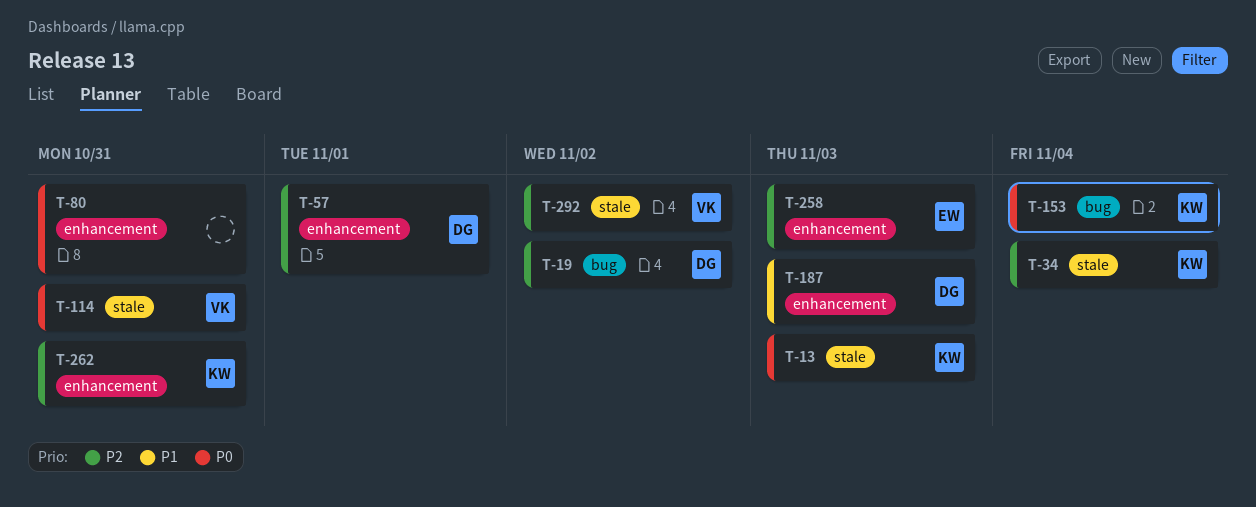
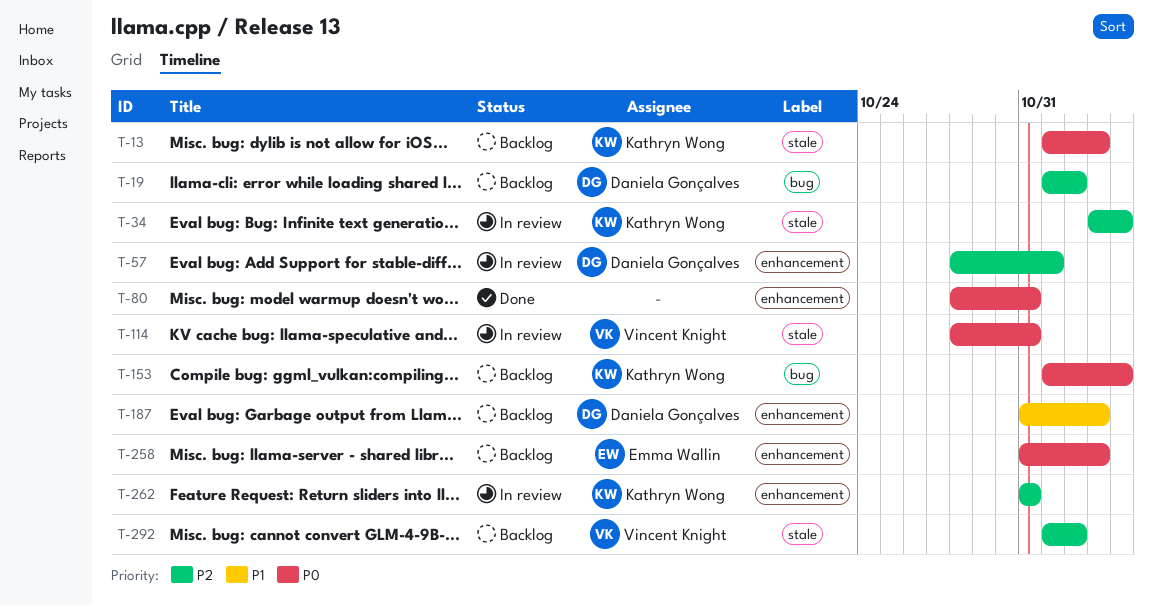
T-258, priority: P2 -> P0

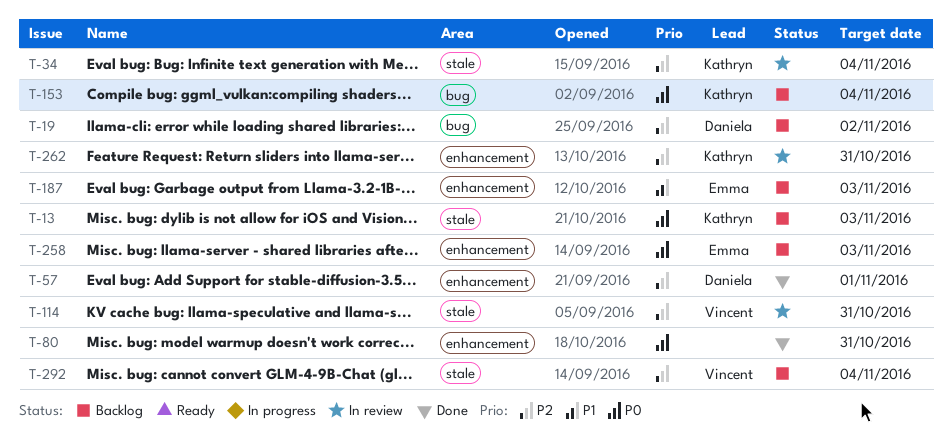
T-57, status: In review -> Done
T-114, priority: P0 -> P2
T-187, owner: Daniela Gonçalves -> Emma Wallin
T-292, due: Nov 2 -> Nov 4

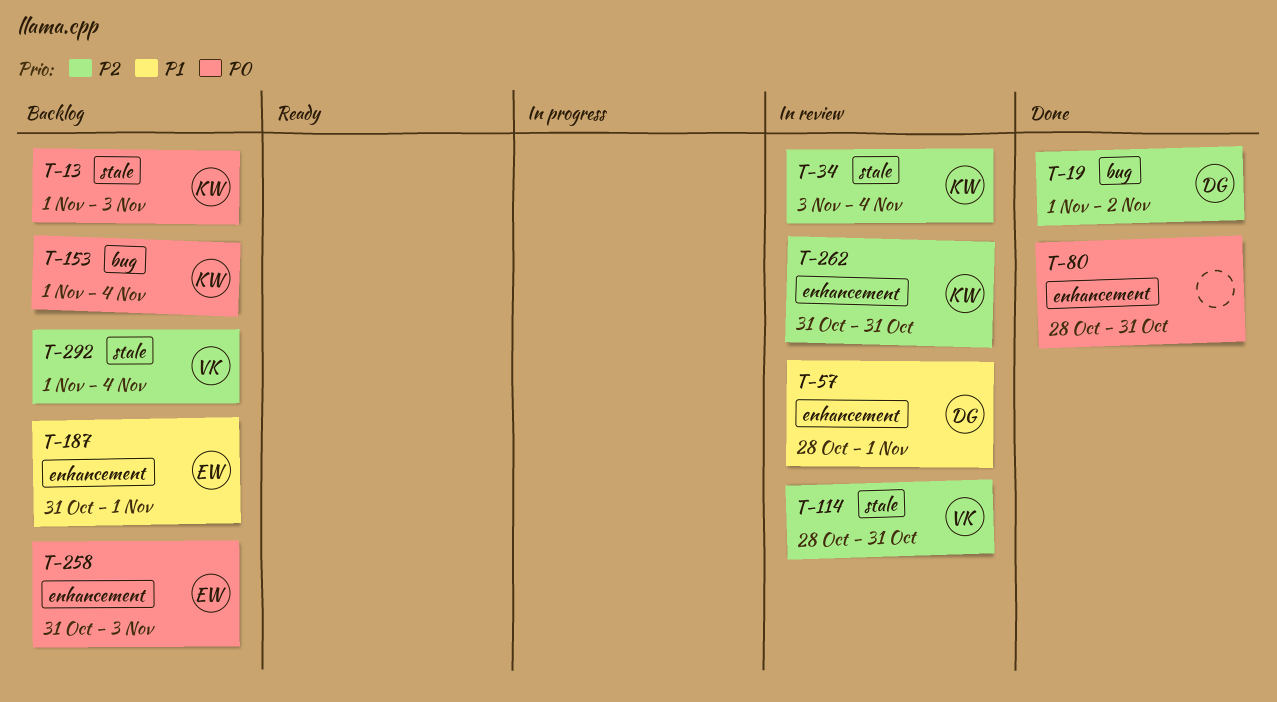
T-19, status: Backlog -> Done
T-57, status: Done -> In review
T-57, priority: P2 -> P1
T-187, due: Nov 3 -> Nov 1

